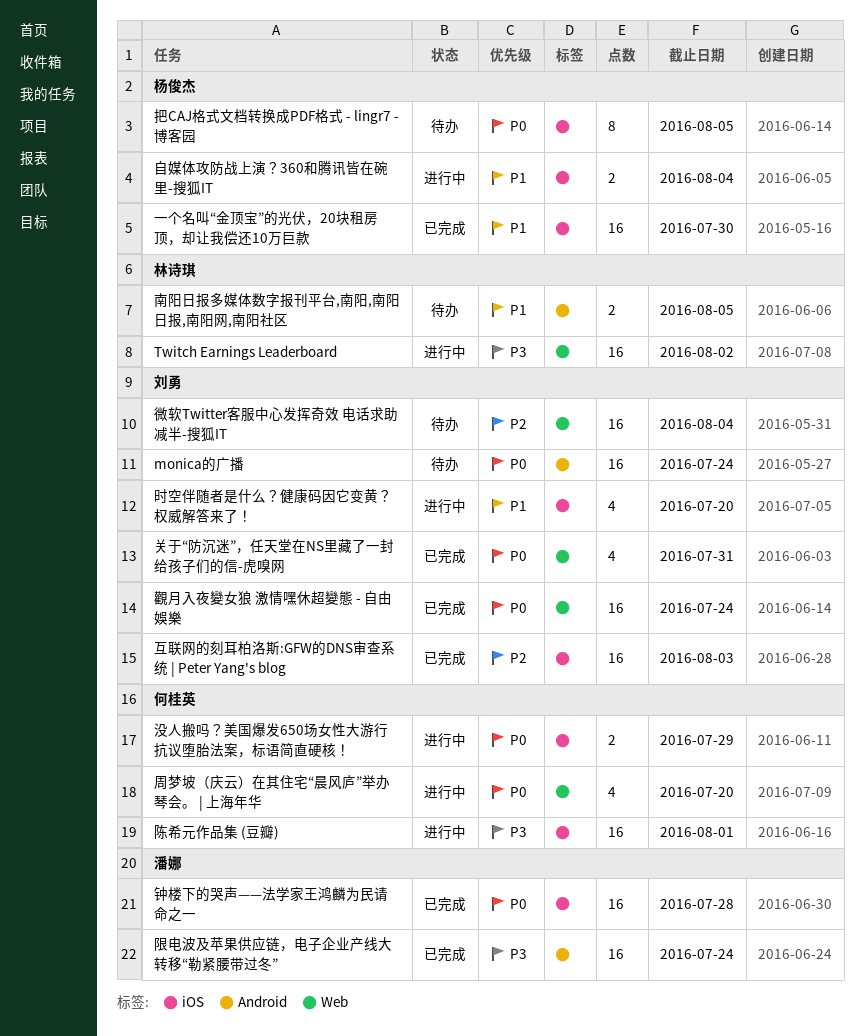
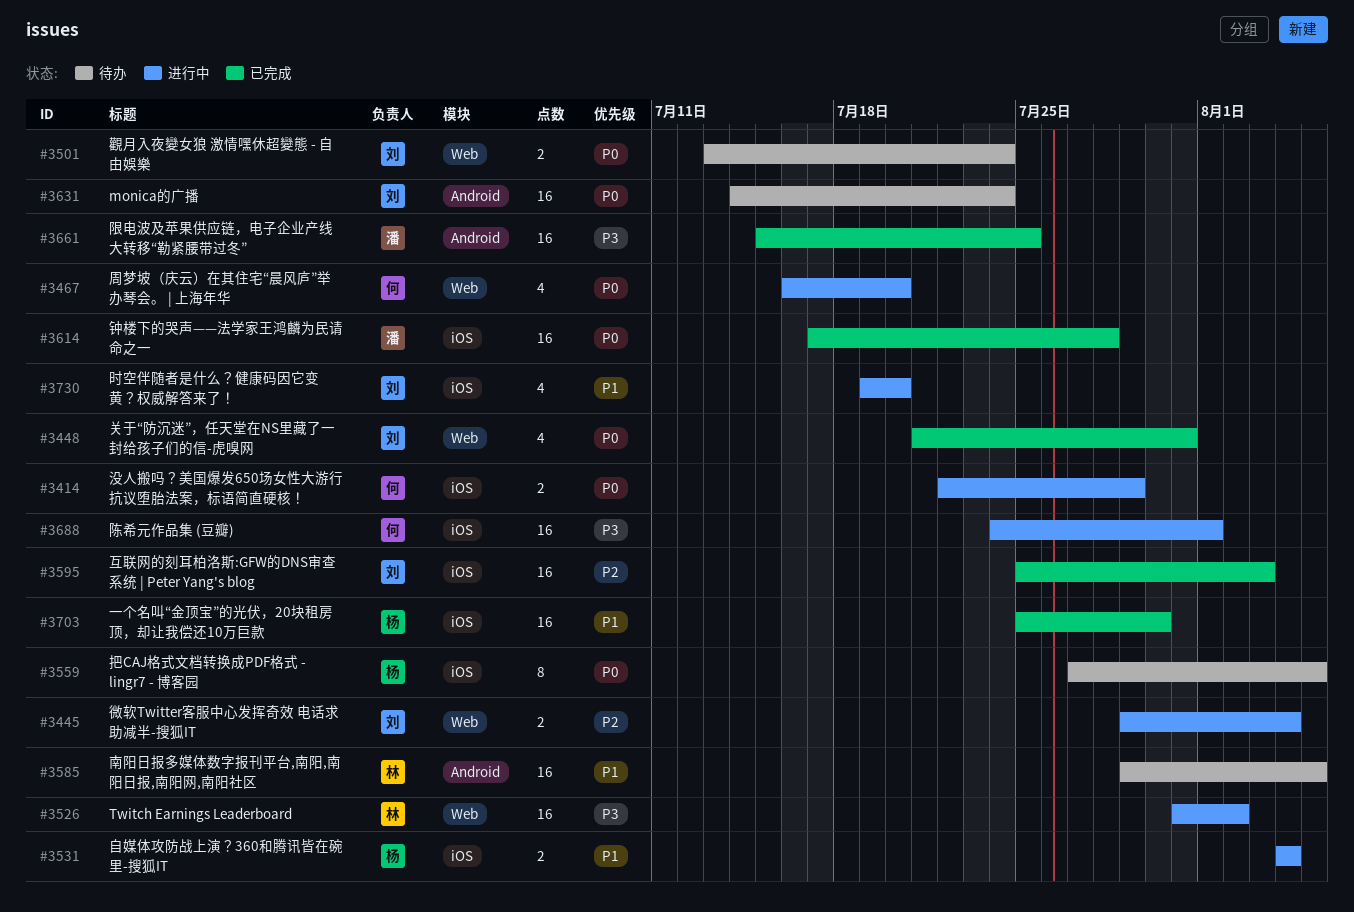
南阳日报多媒体数字报刊平台,南阳,南阳日报,南阳网,南阳社区, estimate: 2 -> 16
微软Twitter客服中心发挥奇效 电话求助减半-搜狐IT, status: 待办 -> 进行中
微软Twitter客服中心发挥奇效 电话求助减半-搜狐IT, estimate: 16 -> 2
觀月入夜變女狼 激情嘿休超變態 - 自由娛樂, status: 已完成 -> 待办
觀月入夜變女狼 激情嘿休超變態 - 自由娛樂, estimate: 16 -> 2
限电波及苹果供应链，电子企业产线大转移“勒紧腰带过冬”, due: Jul 24 -> Jul 25

